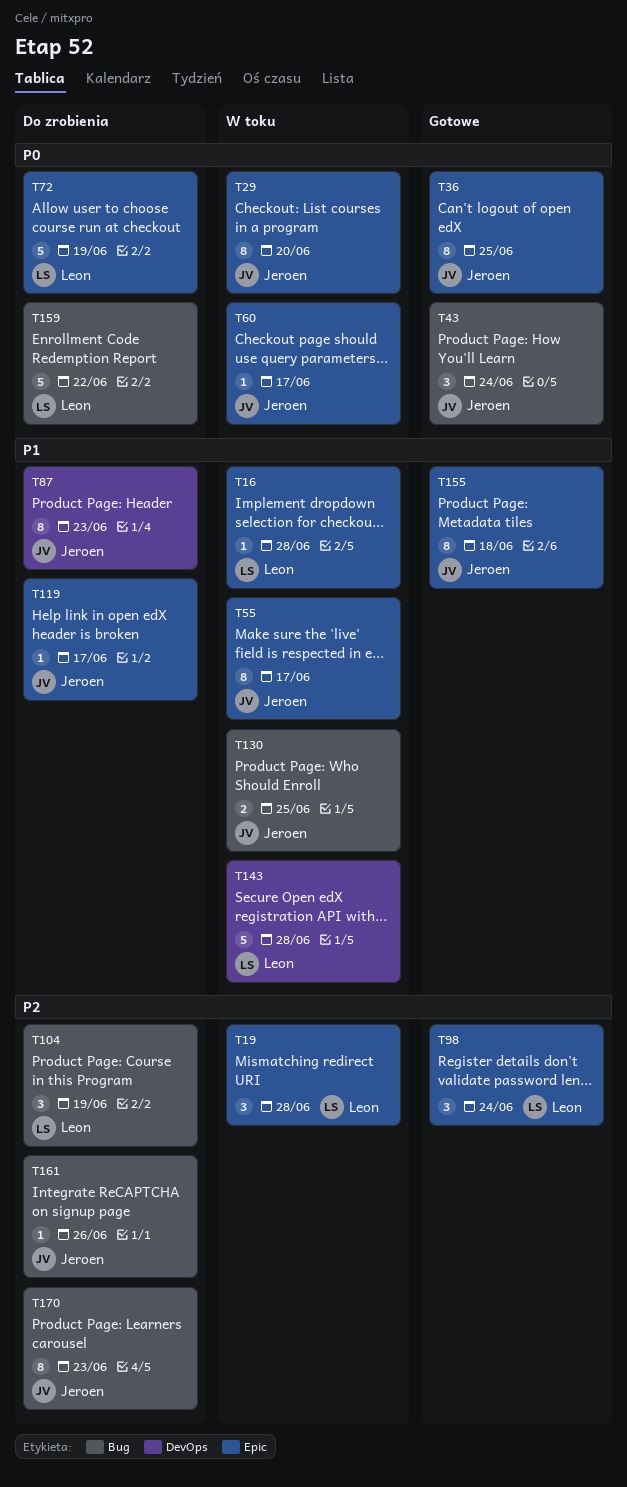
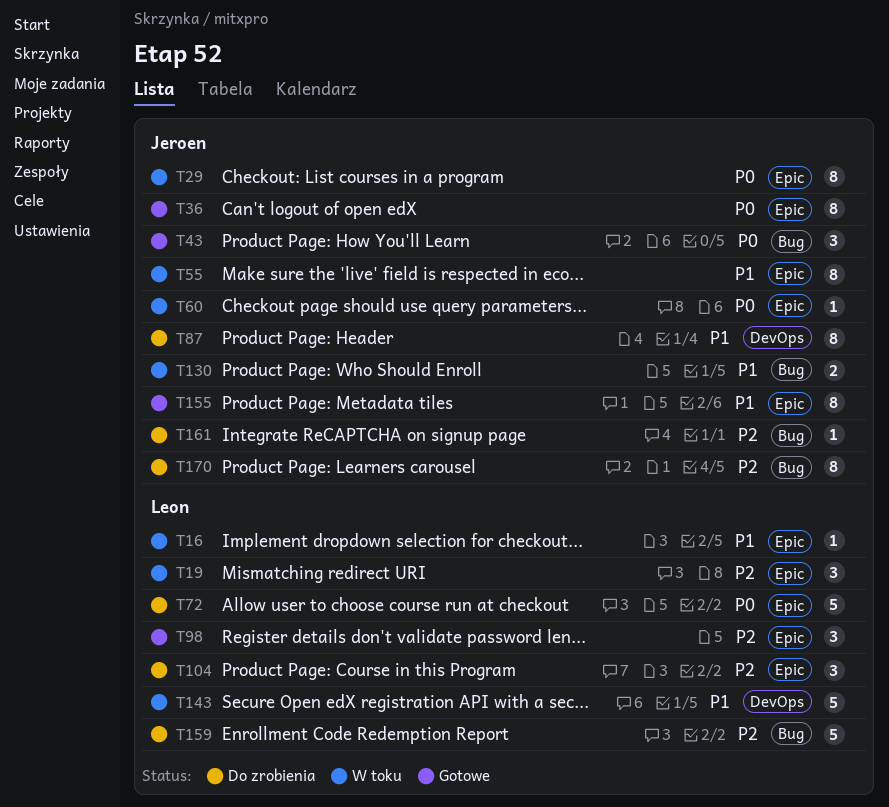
T104, label: Bug -> Epic
T119: present -> none
T159, priority: P0 -> P2

